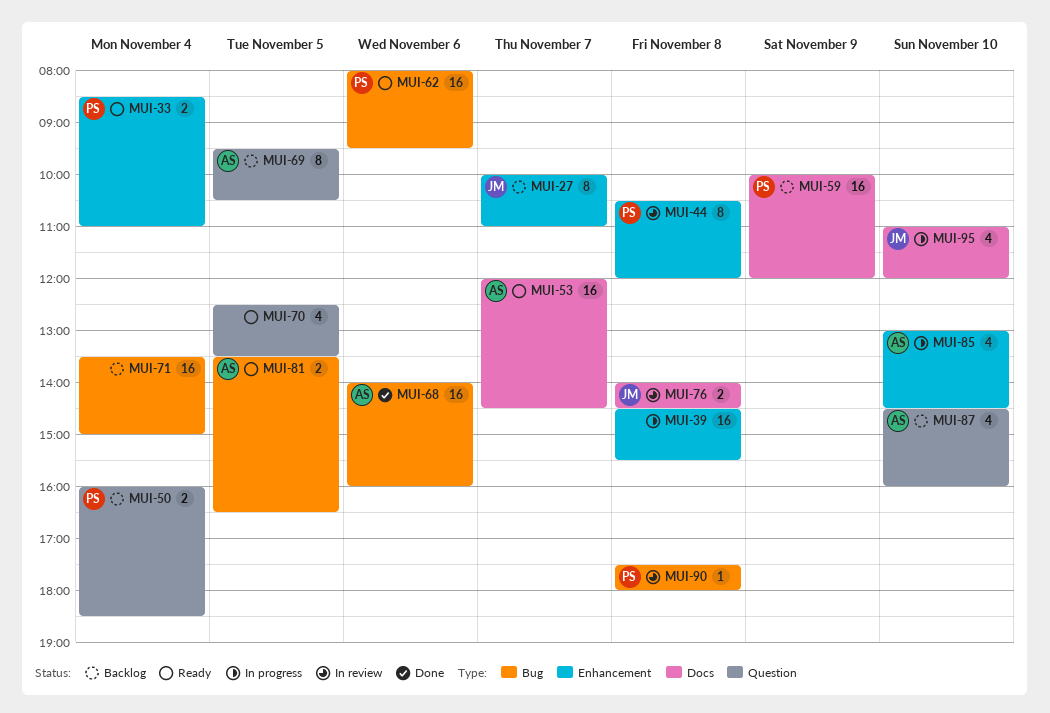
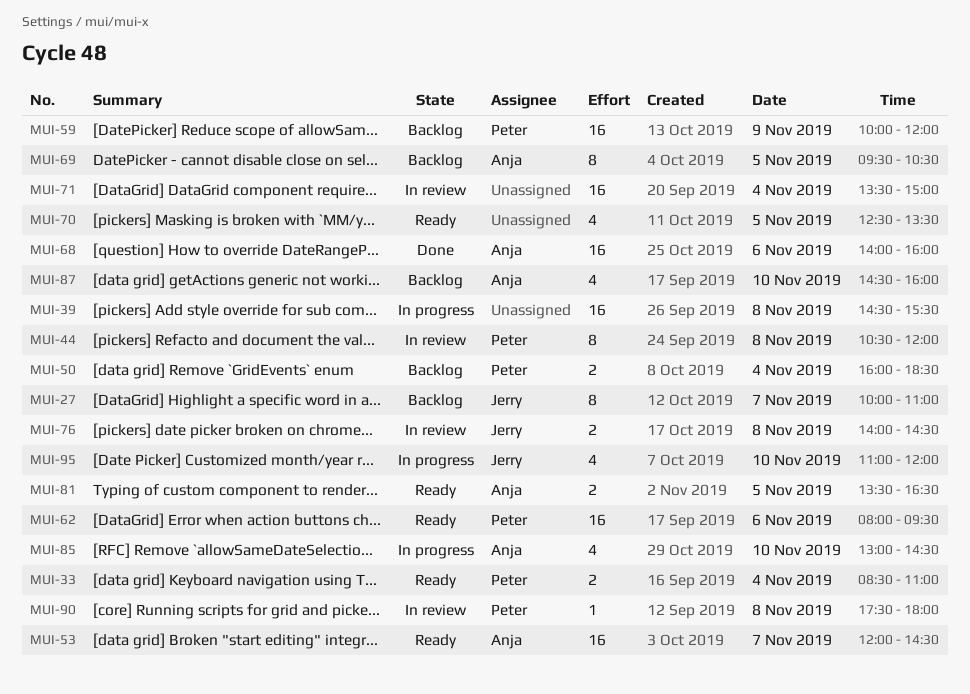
MUI-71, status: Backlog -> In review

